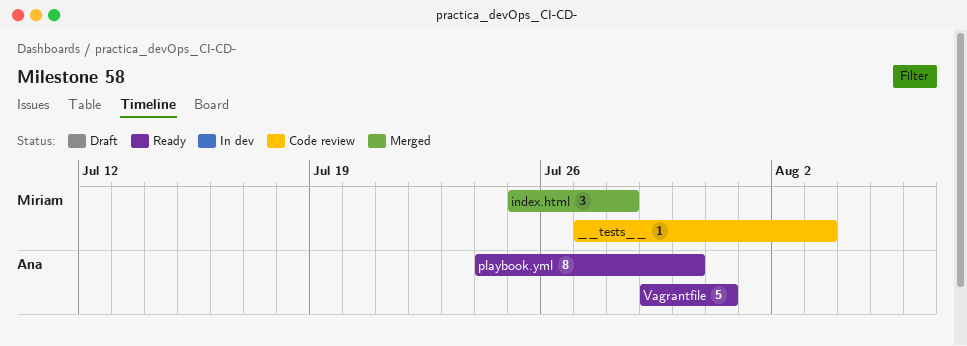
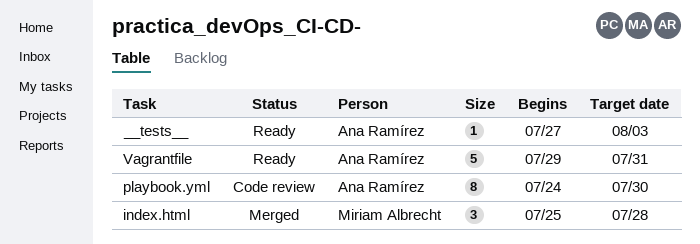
__tests__, status: Code review -> Ready
__tests__, owner: Miriam Albrecht -> Ana Ramírez
playbook.yml, status: Ready -> Code review

